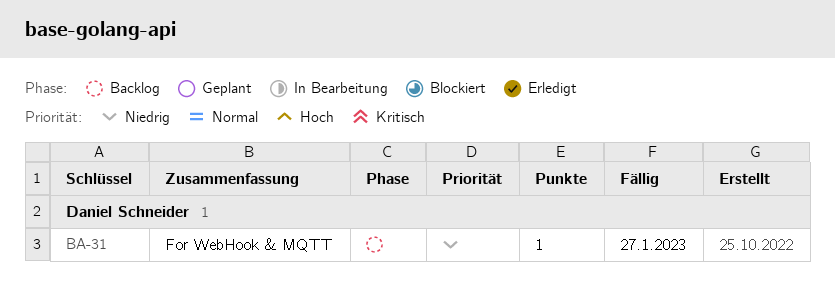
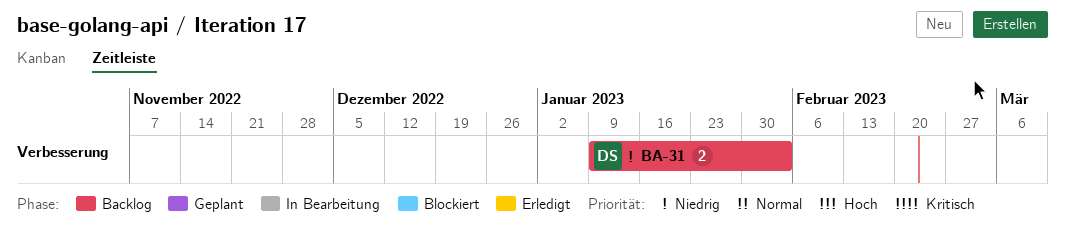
BA-31, estimate: 1 -> 2
BA-31, due: Jan 27 -> Feb 3

